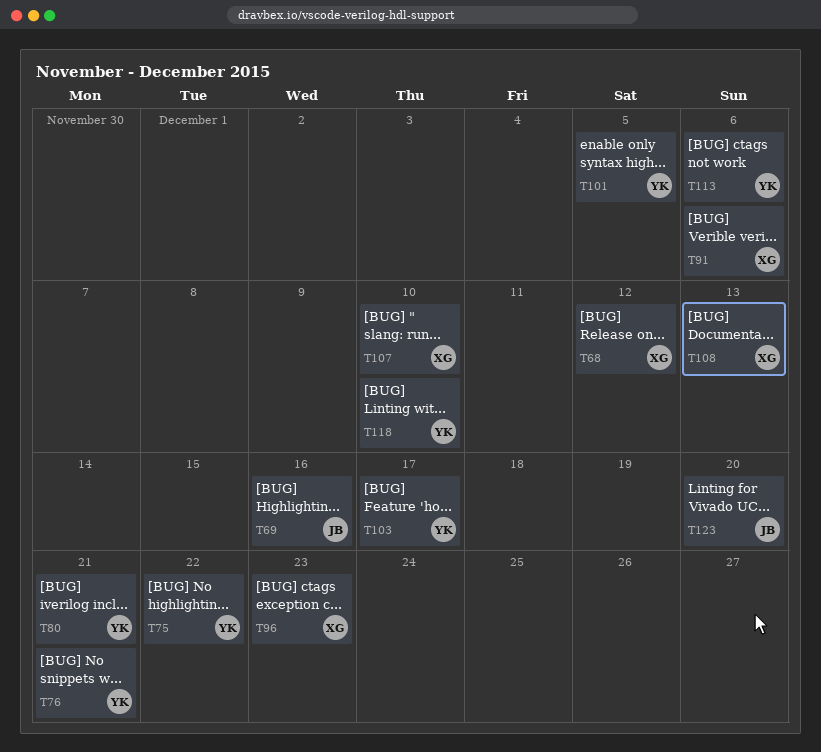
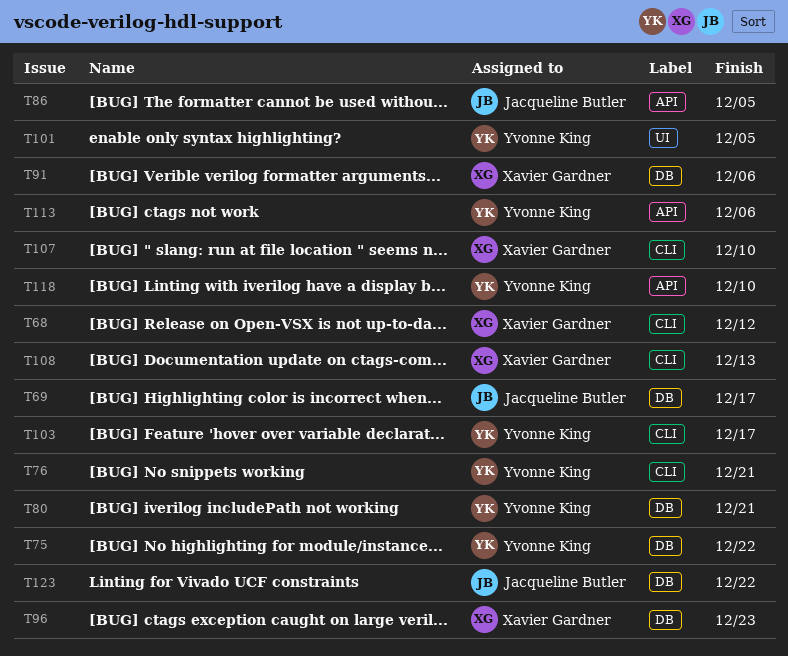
T69, due: Dec 16 -> Dec 17
T86: none -> present
T123, due: Dec 20 -> Dec 22

